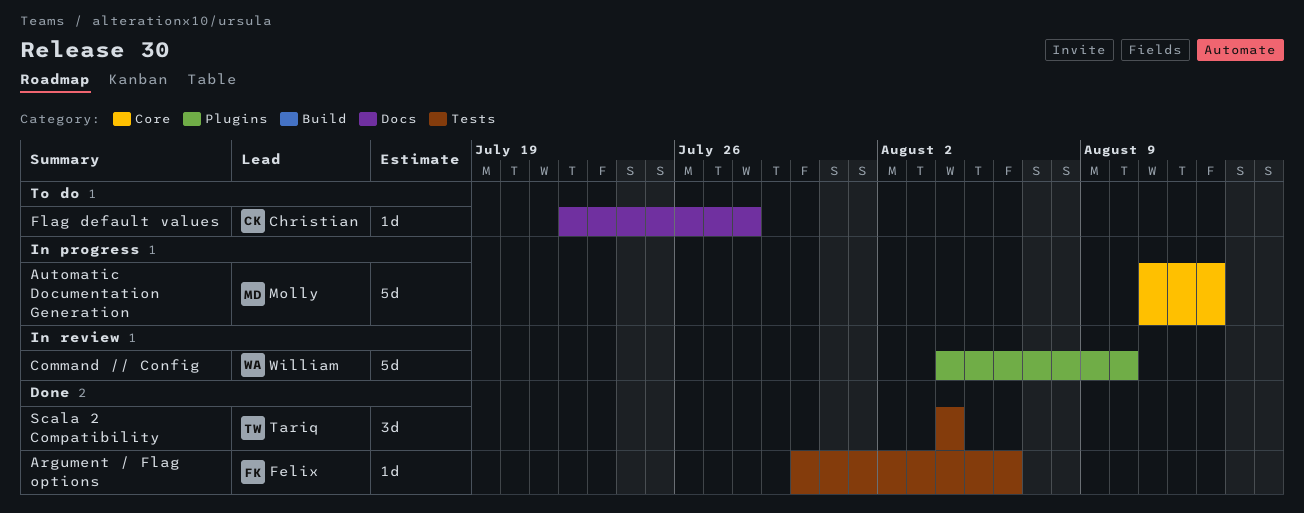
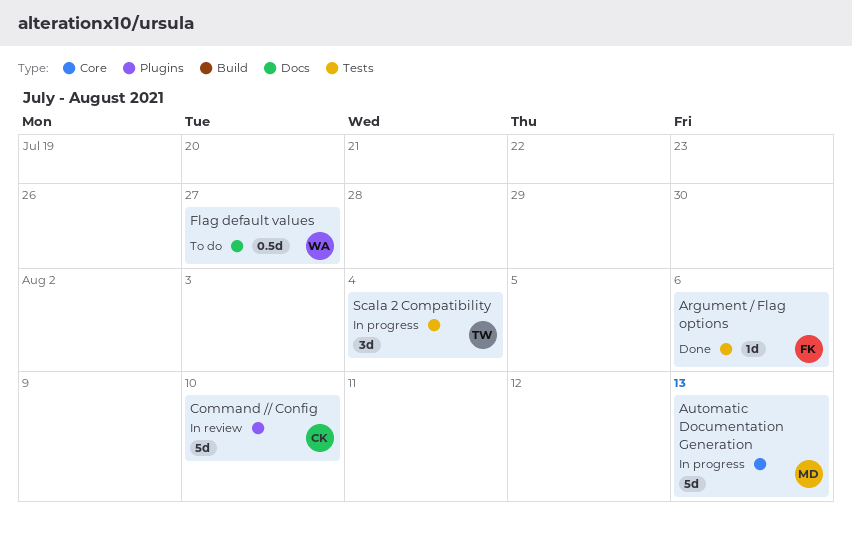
Command // Config, owner: William -> Christian
Flag default values, owner: Christian -> William
Flag default values, estimate: 1d -> 0.5d
Flag default values, due: Jul 28 -> Jul 27
Scala 2 Compatibility, status: Done -> In progress

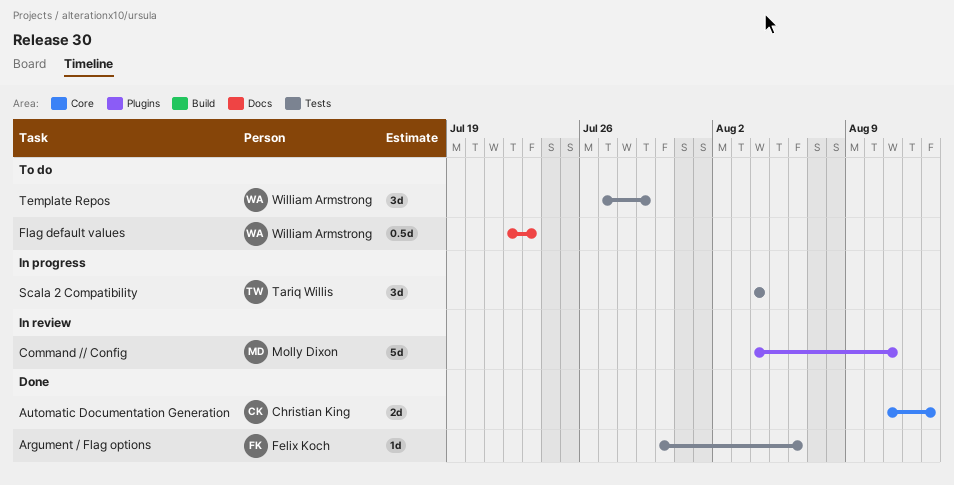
Automatic Documentation Generation, status: In progress -> Done
Automatic Documentation Generation, owner: Molly Dixon -> Christian King
Automatic Documentation Generation, estimate: 5d -> 2d
Command // Config, owner: Christian King -> Molly Dixon
Command // Config, due: Aug 10 -> Aug 11
Flag default values, due: Jul 27 -> Jul 23
Template Repos: none -> present

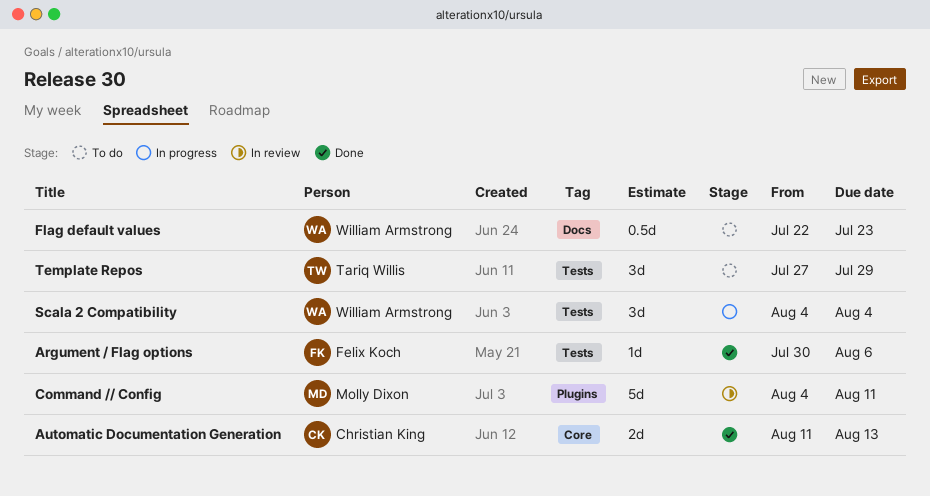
Scala 2 Compatibility, owner: Tariq Willis -> William Armstrong
Template Repos, owner: William Armstrong -> Tariq Willis

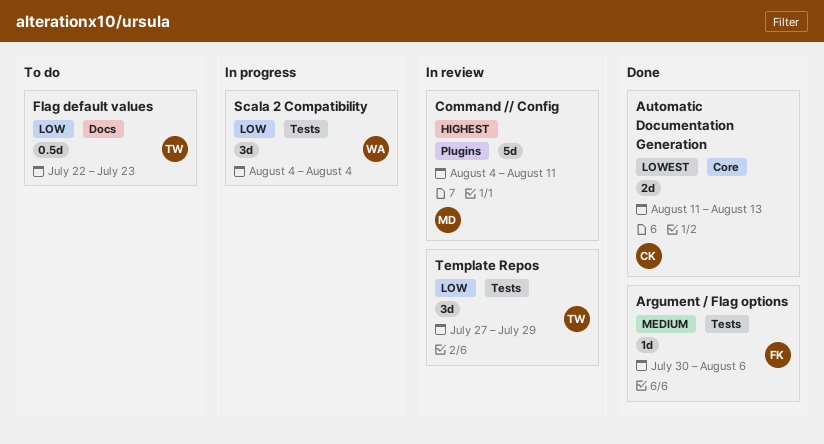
Flag default values, owner: William Armstrong -> Tariq Willis
Template Repos, status: To do -> In review

